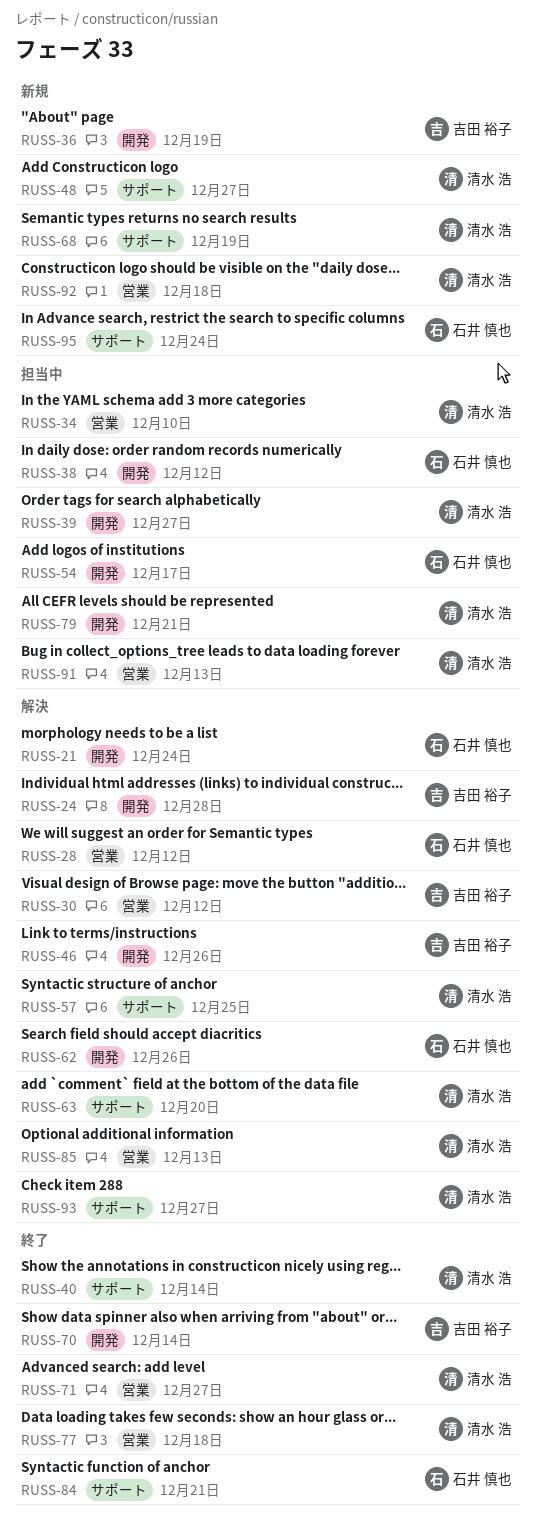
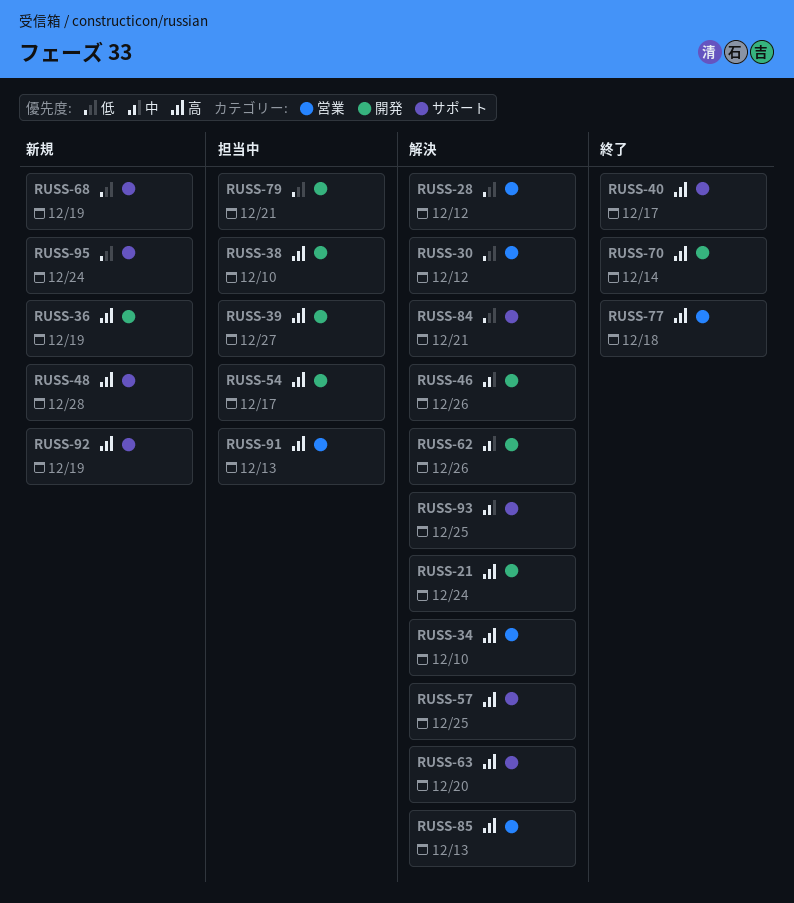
RUSS-24: present -> none
RUSS-34, status: 担当中 -> 解決
RUSS-38, due: Dec 12 -> Dec 10
RUSS-40, due: Dec 14 -> Dec 17
RUSS-48, due: Dec 27 -> Dec 28
RUSS-71: present -> none
RUSS-84, status: 終了 -> 解決
RUSS-92, label: 営業 -> サポート
RUSS-92, due: Dec 18 -> Dec 19
RUSS-93, due: Dec 27 -> Dec 25

